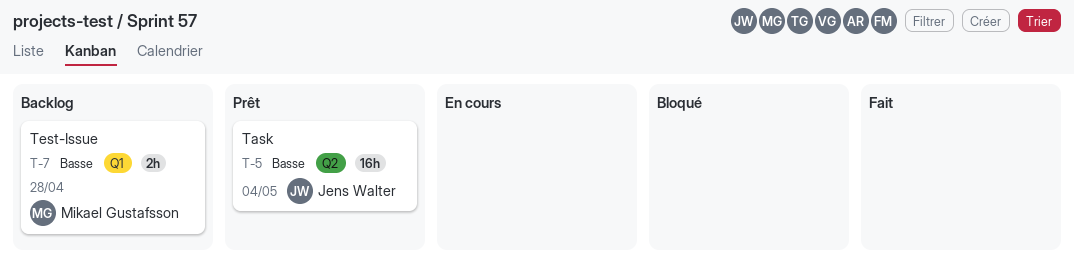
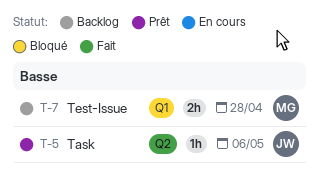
T-5, estimate: 16h -> 1h
T-5, due: May 4 -> May 6

